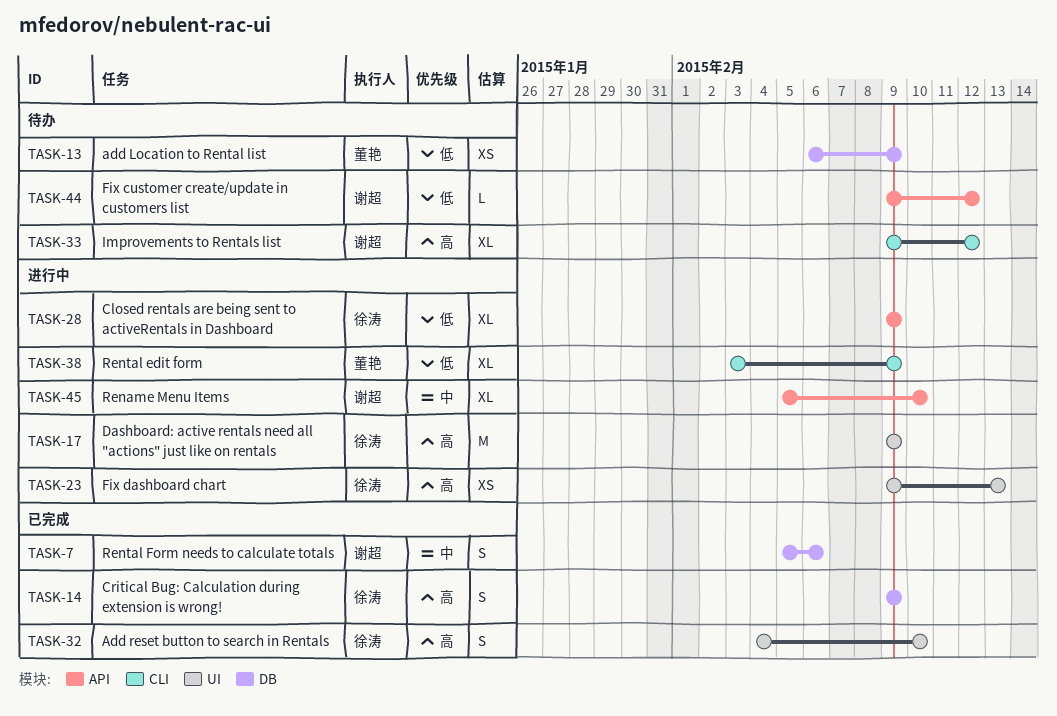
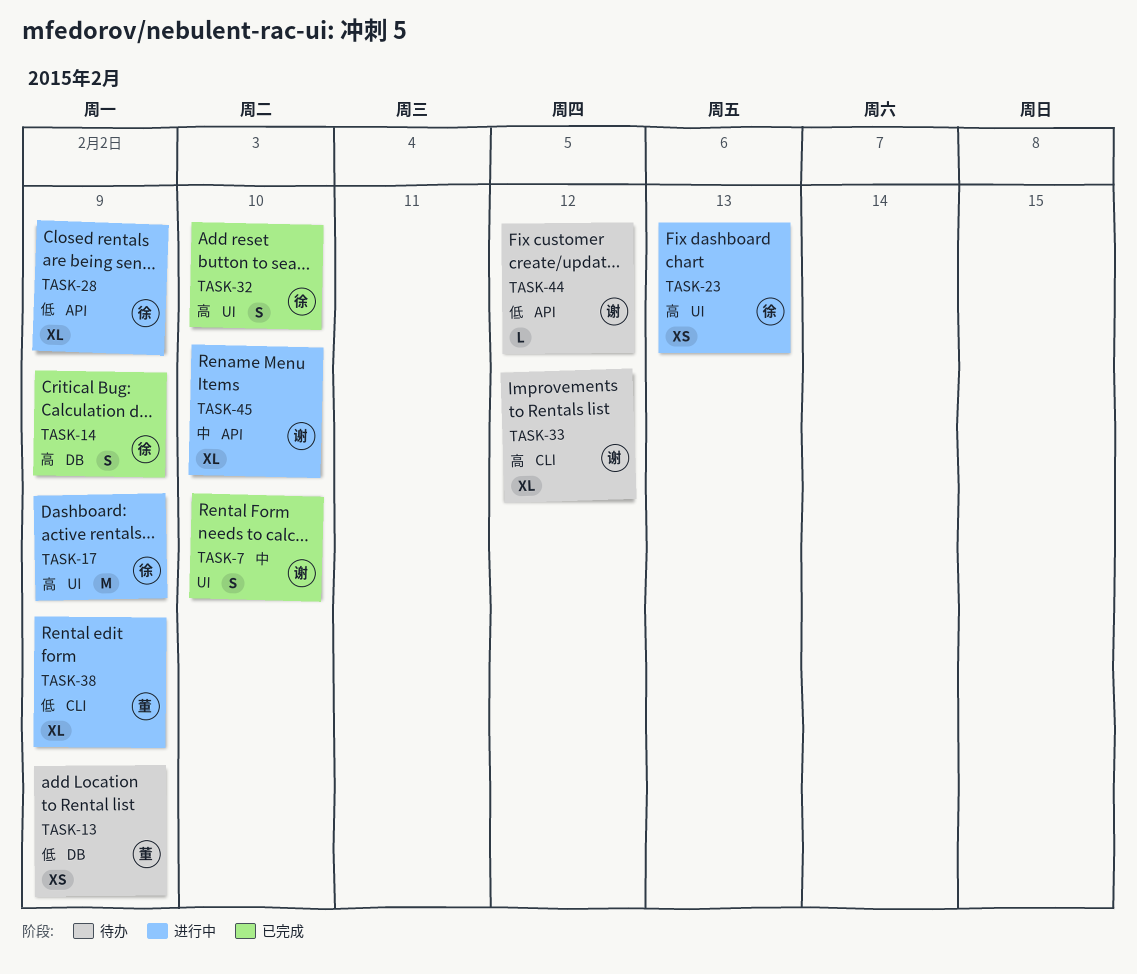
TASK-7, label: DB -> UI
TASK-7, due: Feb 6 -> Feb 10

